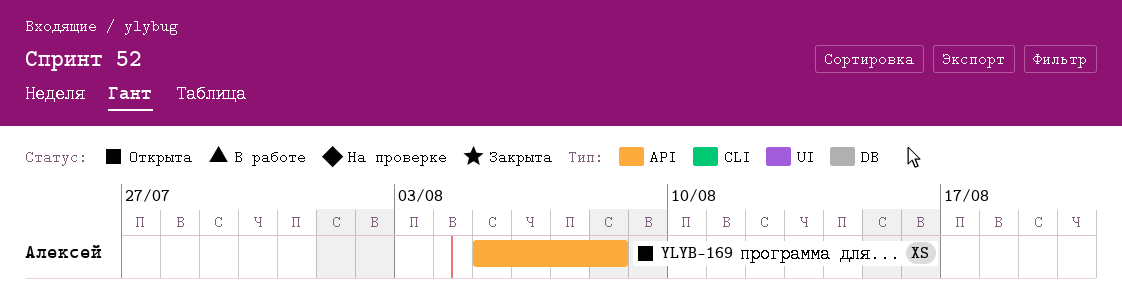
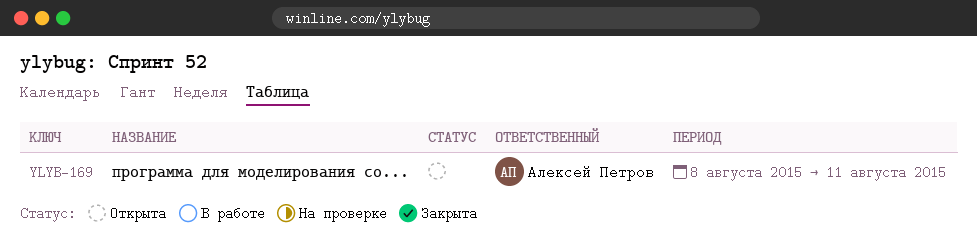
YLYB-169, start: Aug 5 -> Aug 8
YLYB-169, due: Aug 8 -> Aug 11

